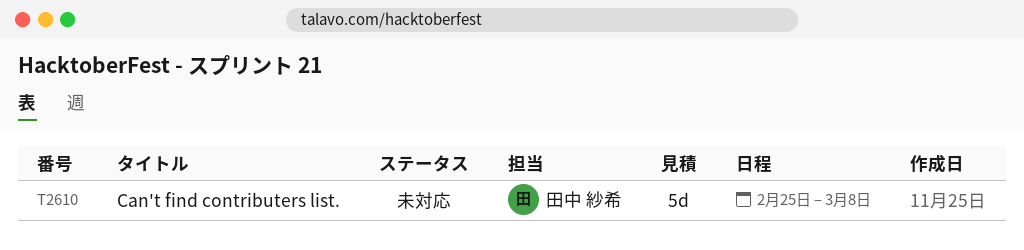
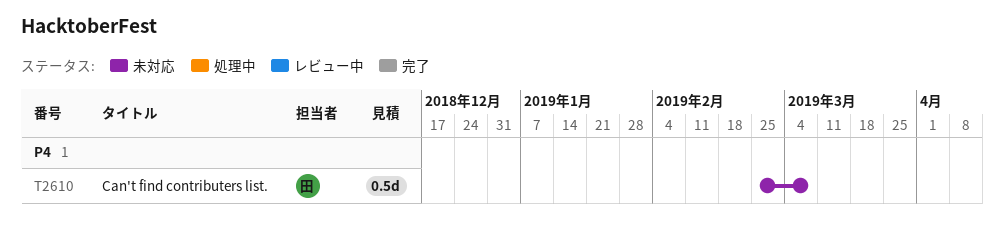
T2610, estimate: 5d -> 0.5d

